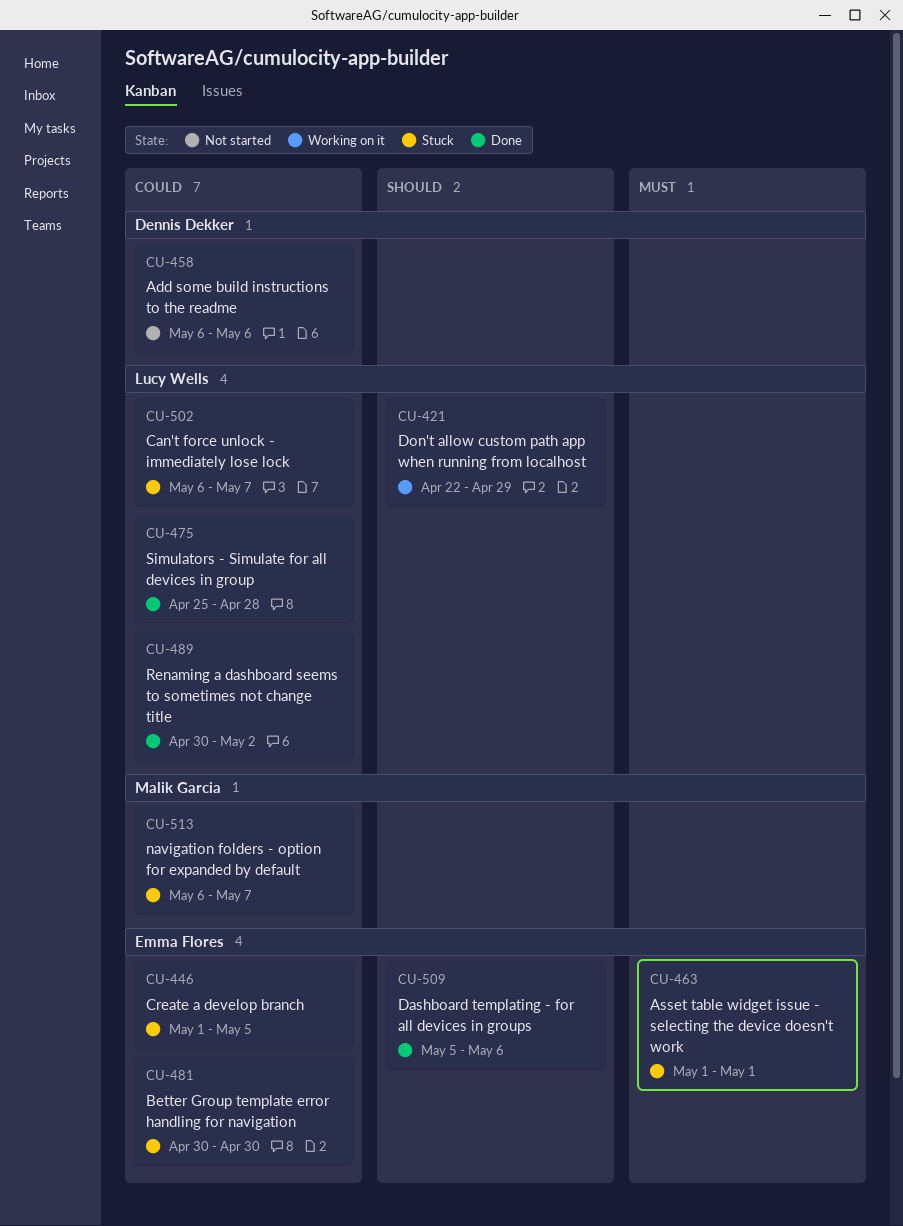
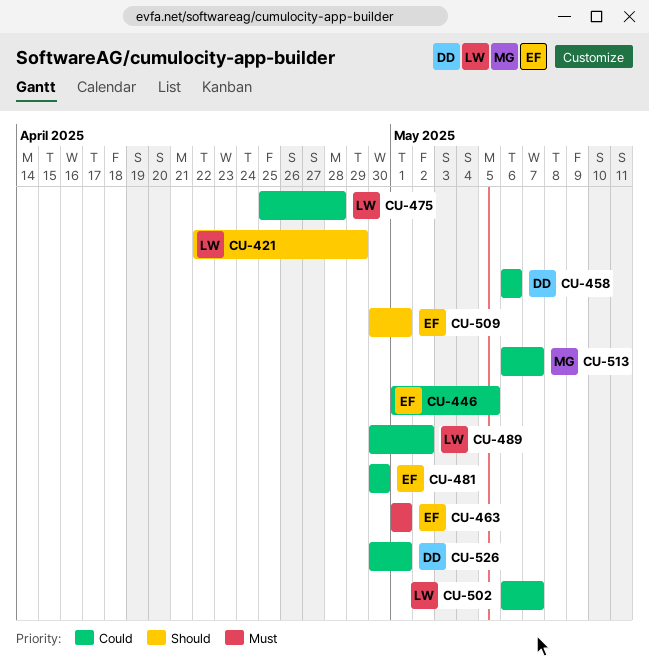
CU-509, start: May 5 -> Apr 30
CU-509, due: May 6 -> May 1
CU-526: none -> present

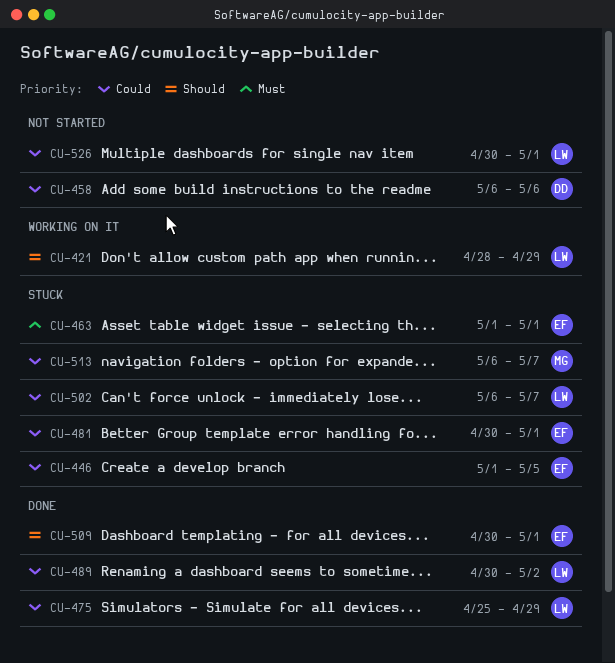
CU-421, start: Apr 22 -> Apr 28
CU-475, due: Apr 28 -> Apr 29
CU-481, due: Apr 30 -> May 1
CU-526, owner: DD -> LW

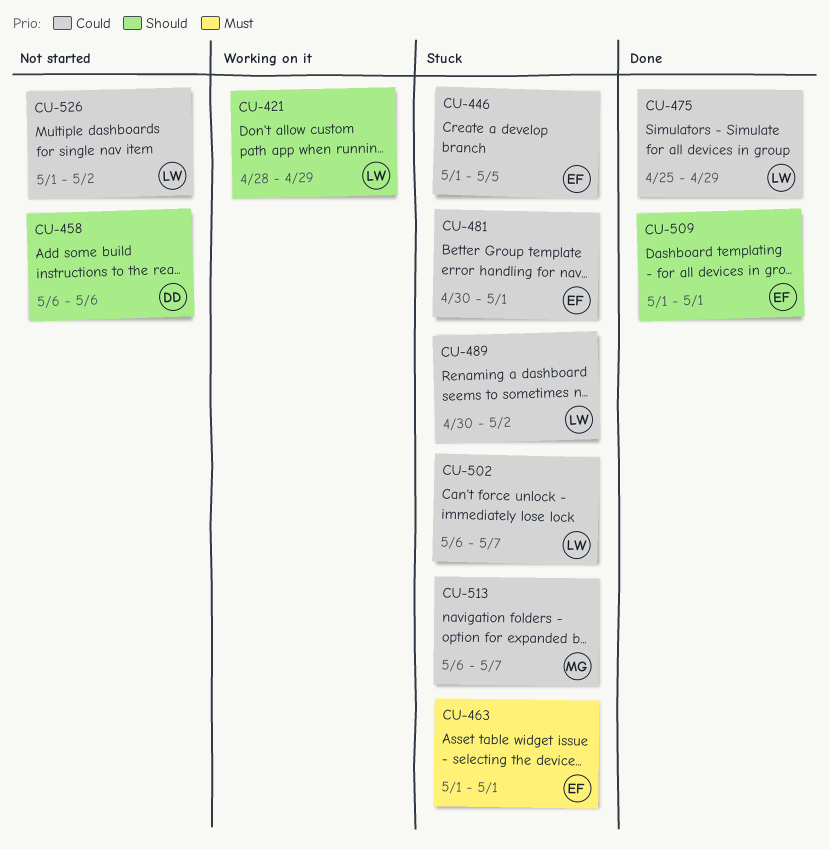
CU-458, priority: Could -> Should
CU-489, status: Done -> Stuck
CU-509, start: Apr 30 -> May 1
CU-526, start: Apr 30 -> May 1
CU-526, due: May 1 -> May 2

